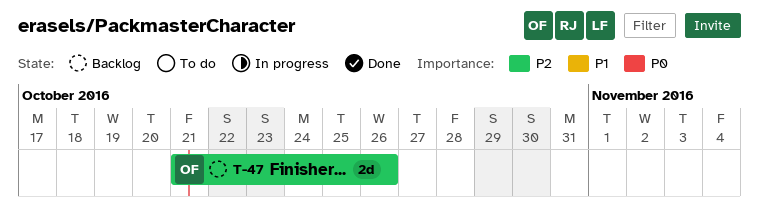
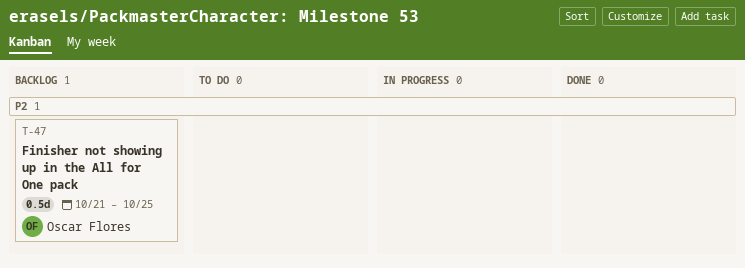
T-47, estimate: 2d -> 0.5d
T-47, due: Oct 26 -> Oct 25

